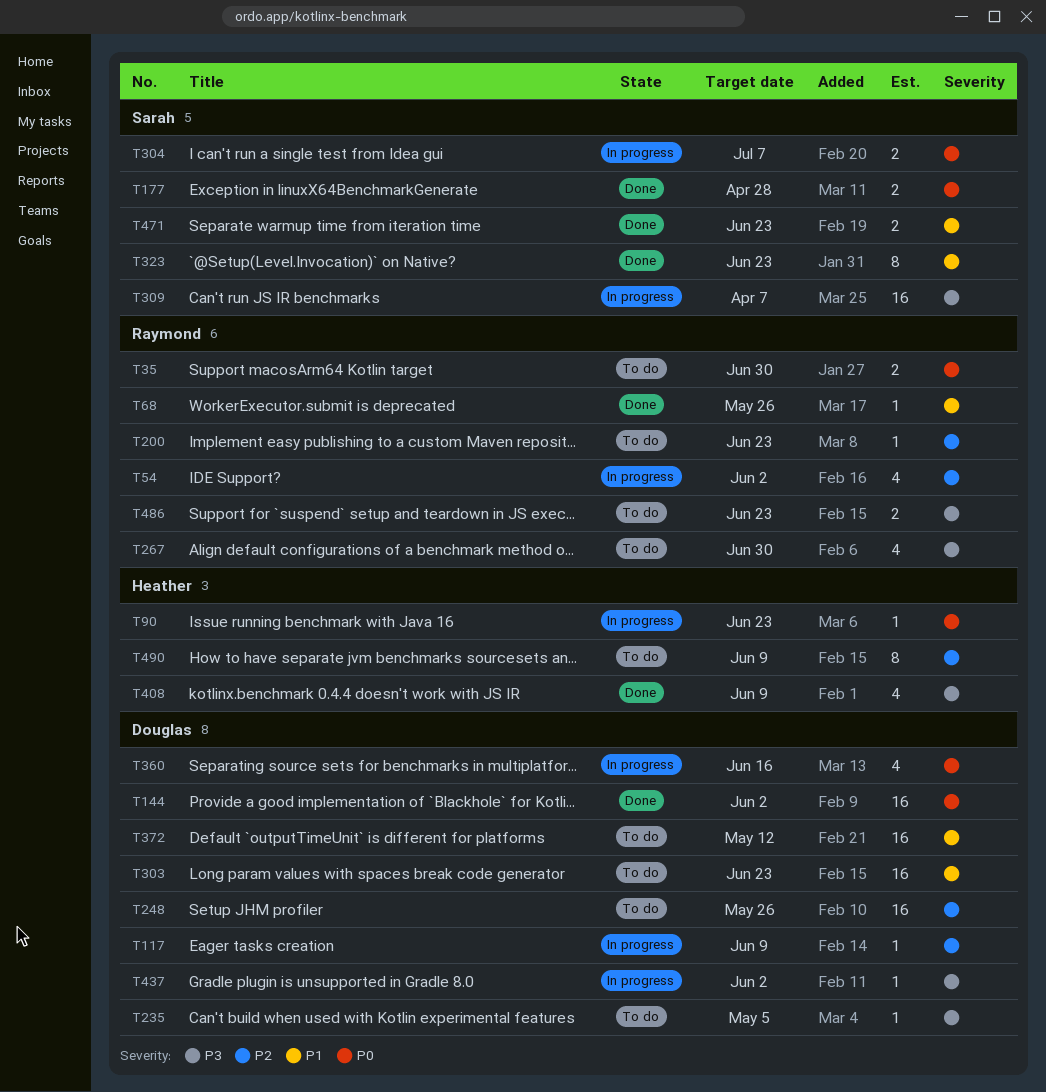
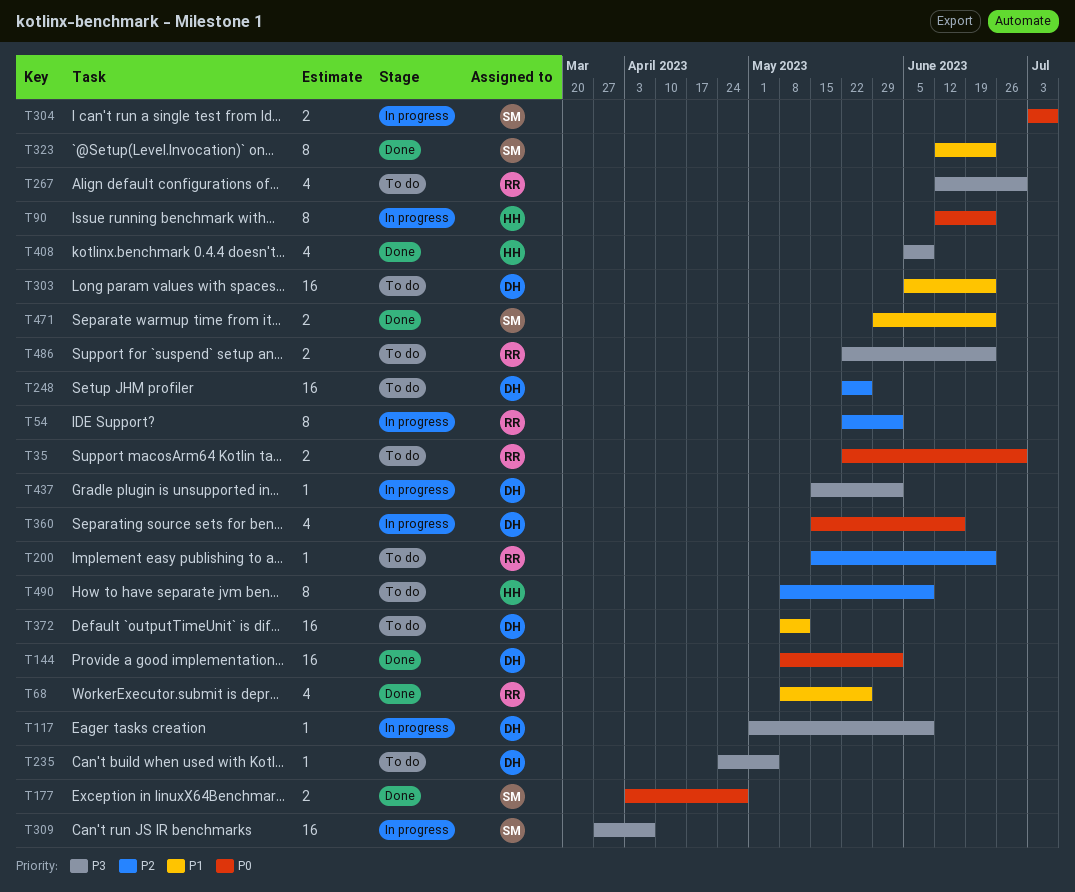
T54, estimate: 4 -> 8
T68, estimate: 1 -> 4
T90, estimate: 1 -> 8
T117, priority: P2 -> P3

